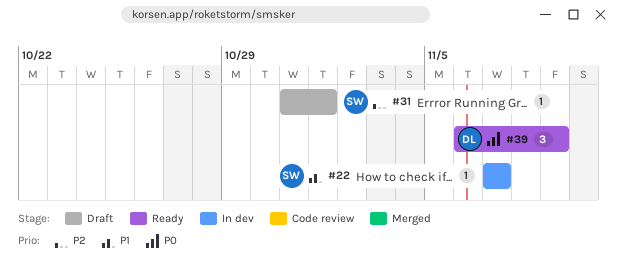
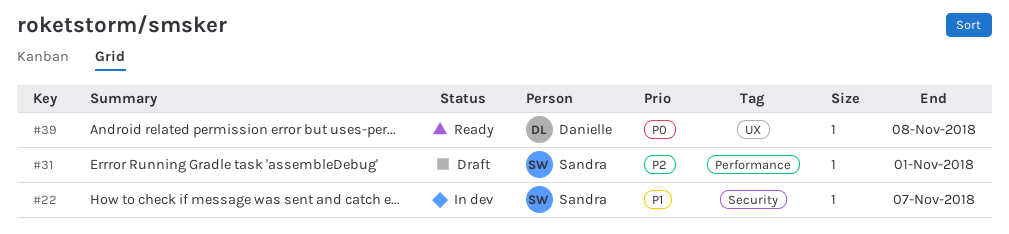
#39, estimate: 3 -> 1
#39, due: Nov 9 -> Nov 8

